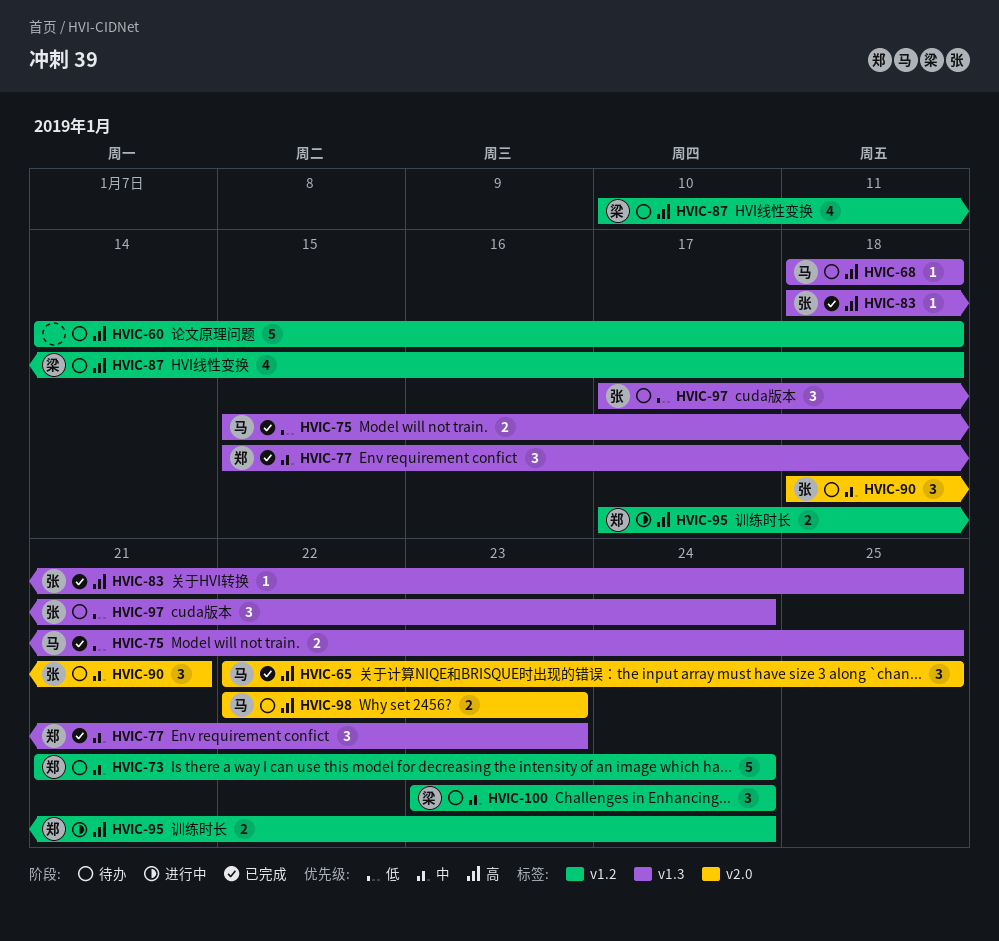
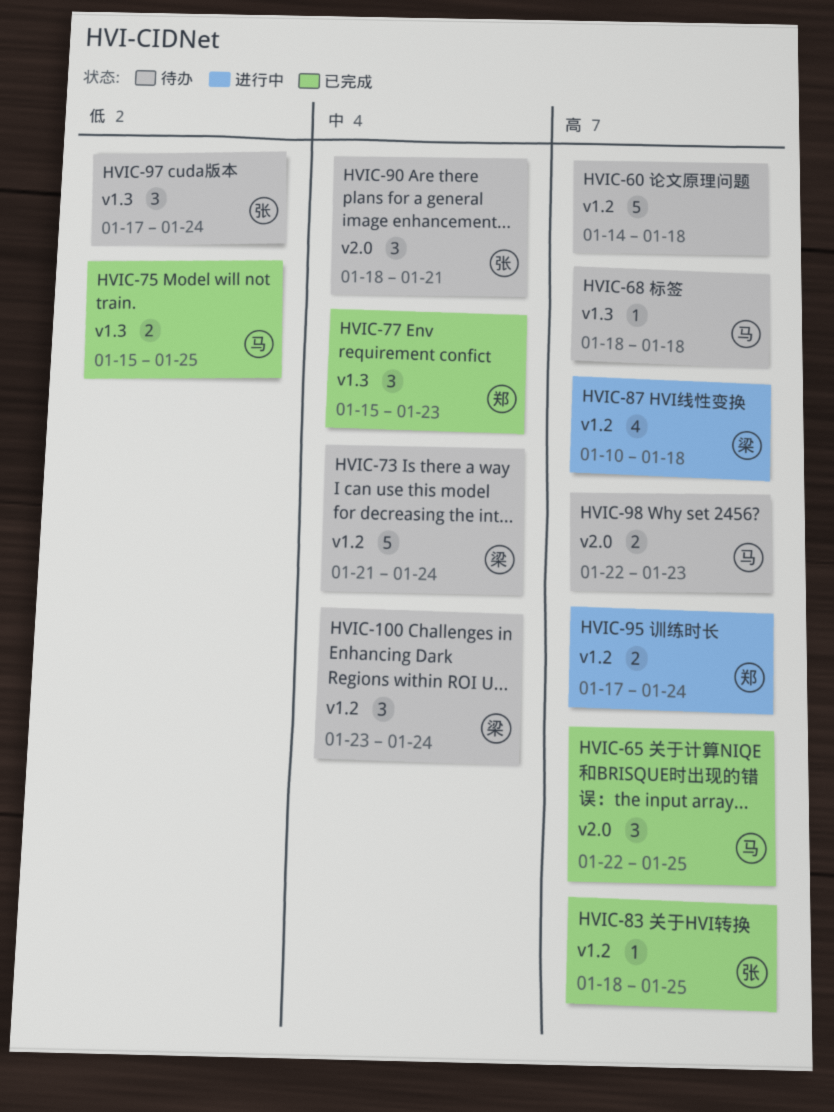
HVIC-73, owner: 郑 -> 梁
HVIC-83, label: v1.3 -> v1.2
HVIC-87, status: 待办 -> 进行中

